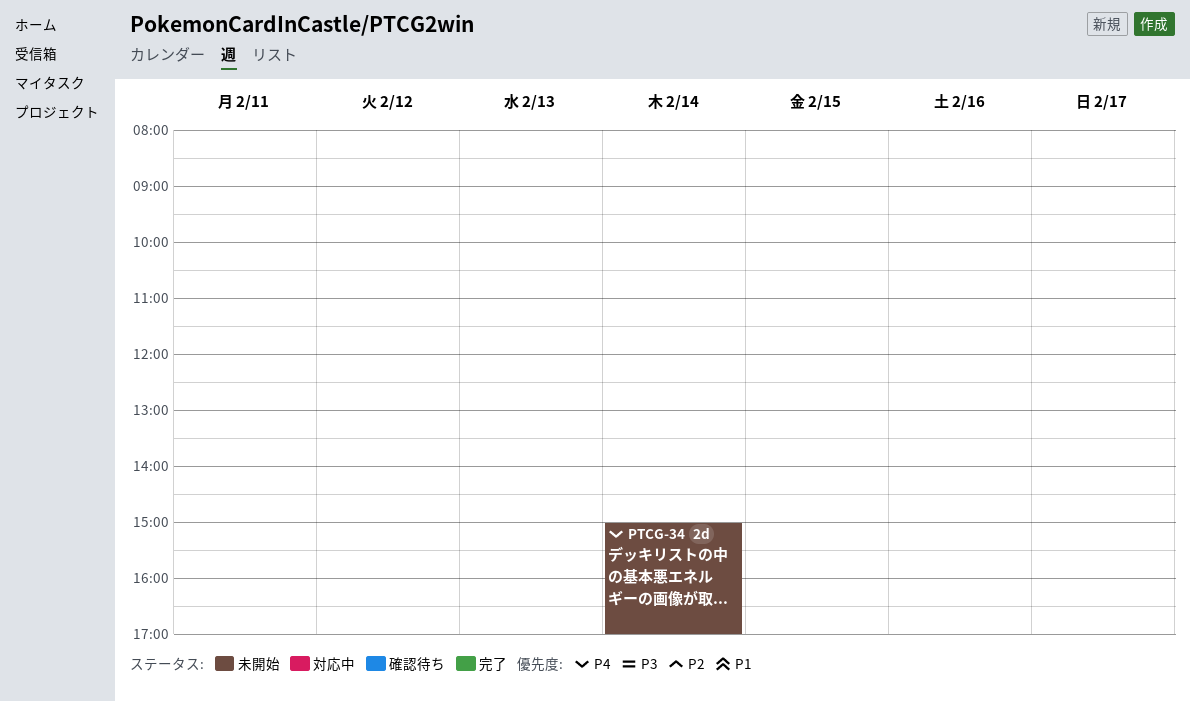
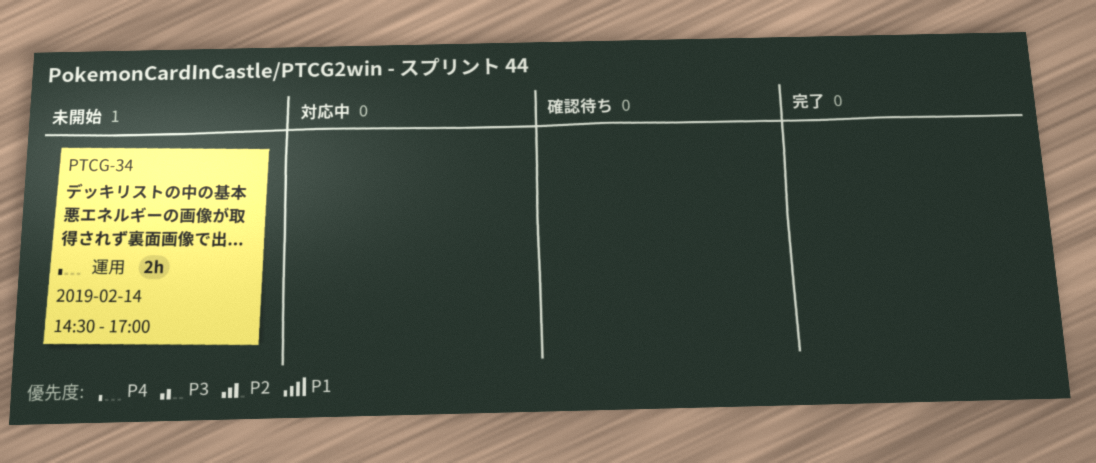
PTCG-34, estimate: 2d -> 2h
PTCG-34, begins: 15:00 -> 14:30

